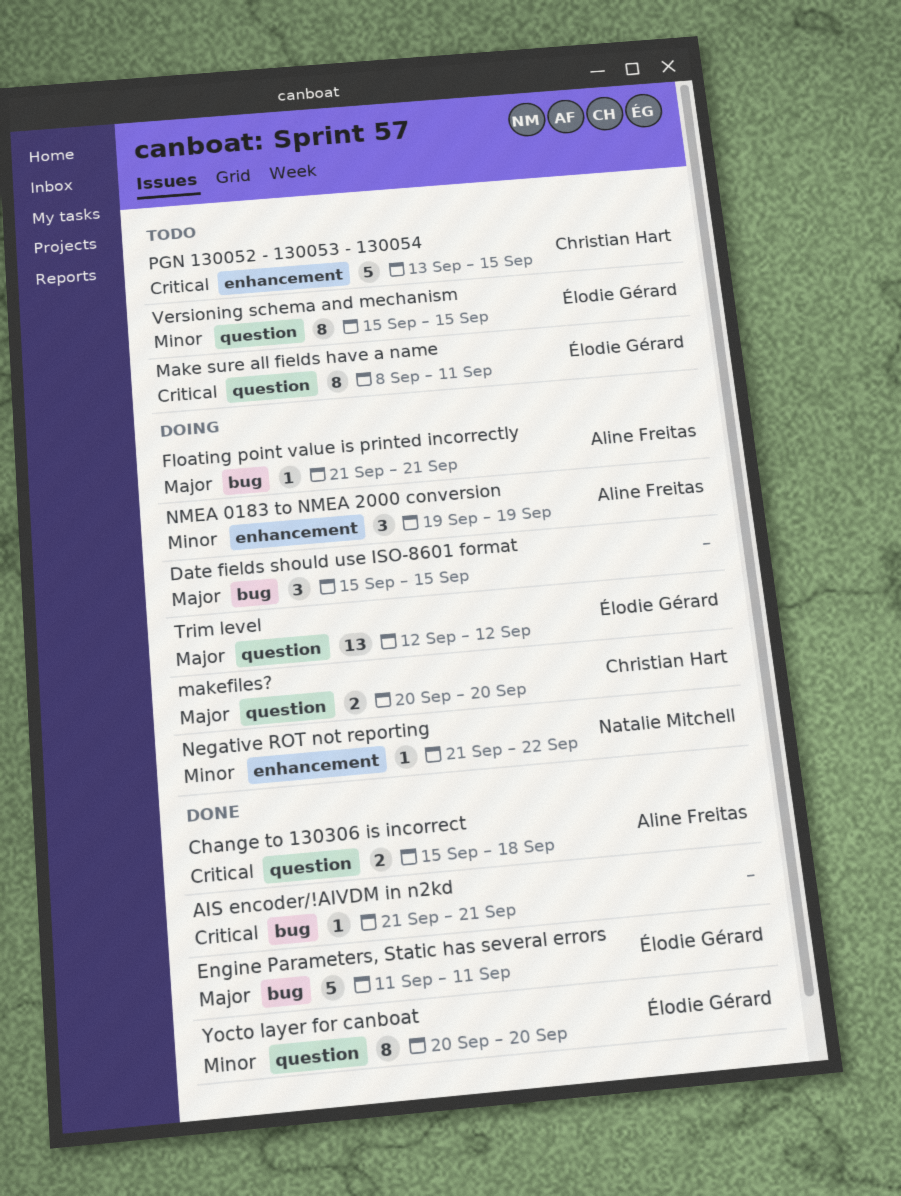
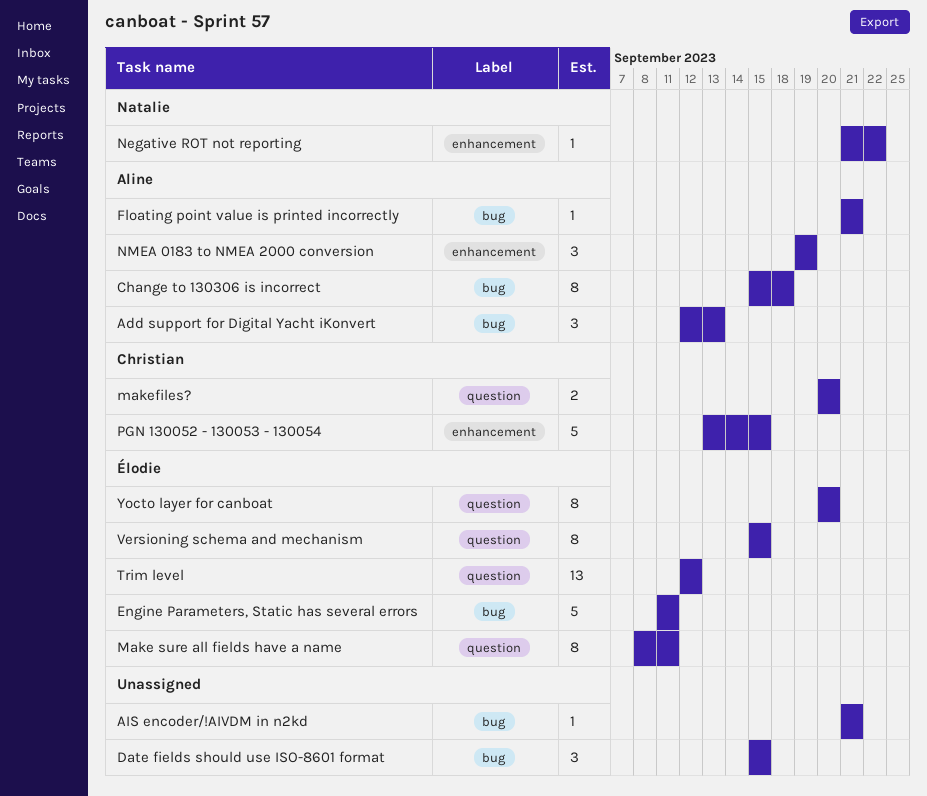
Add support for Digital Yacht iKonvert: none -> present
Change to 130306 is incorrect, label: question -> bug
Change to 130306 is incorrect, estimate: 2 -> 8

